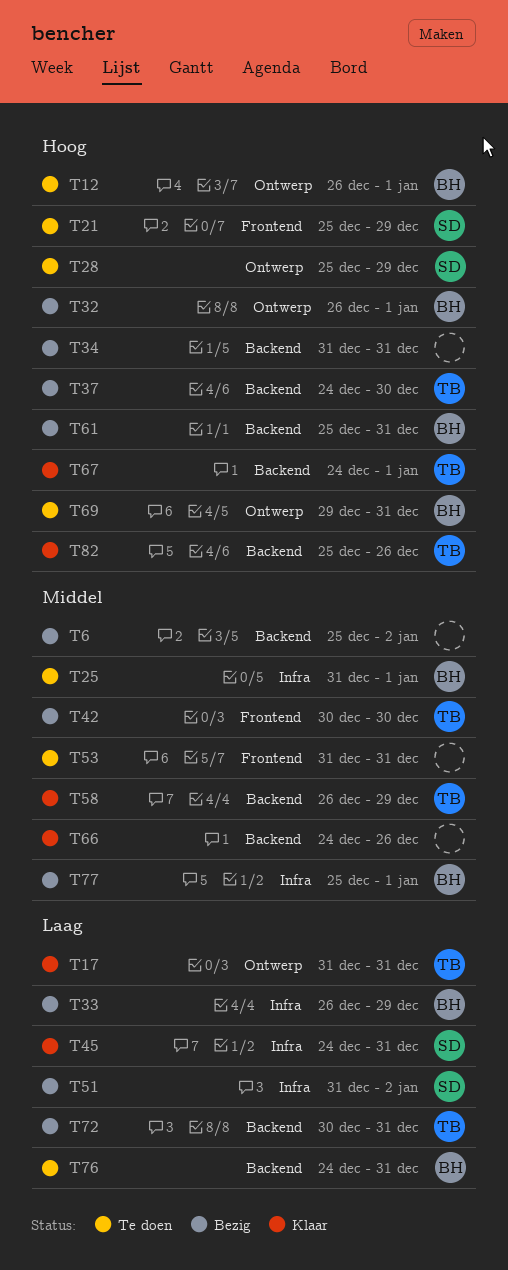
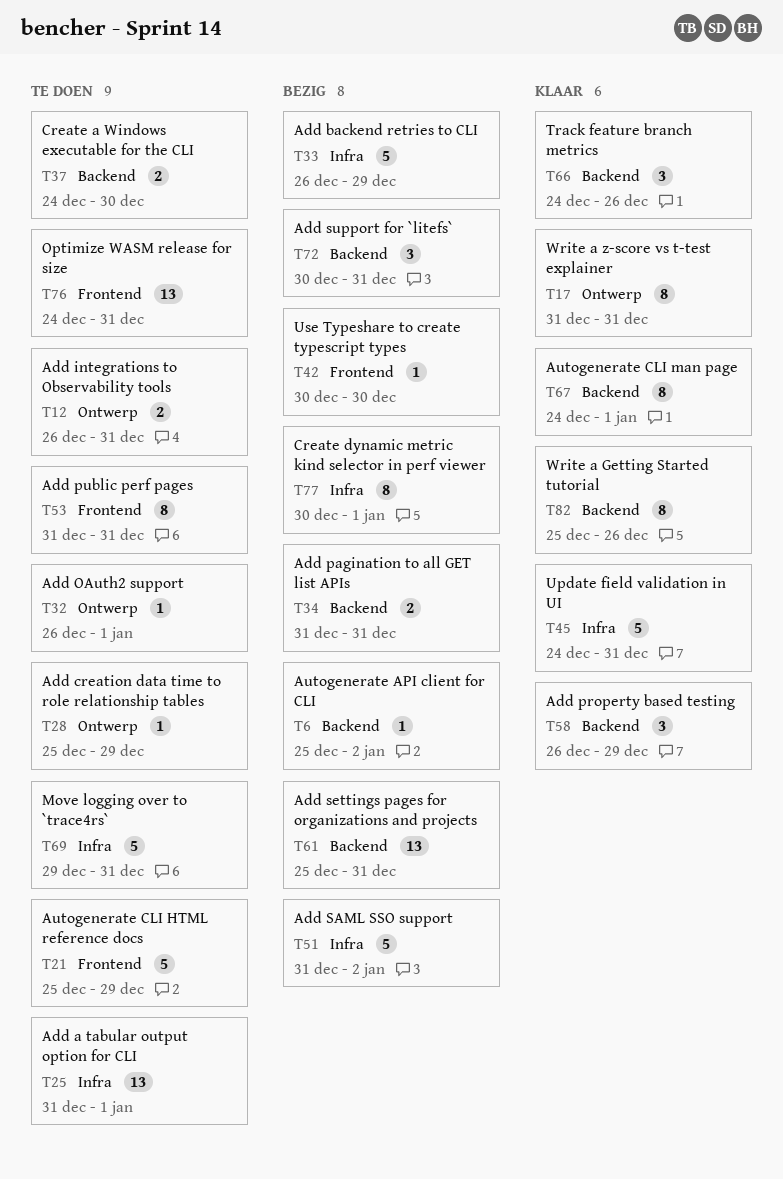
T12, due: Jan 1 -> Dec 31
T32, status: Bezig -> Te doen
T37, status: Bezig -> Te doen
T69, label: Ontwerp -> Infra
T76, label: Backend -> Frontend
T77, start: Dec 25 -> Dec 30

